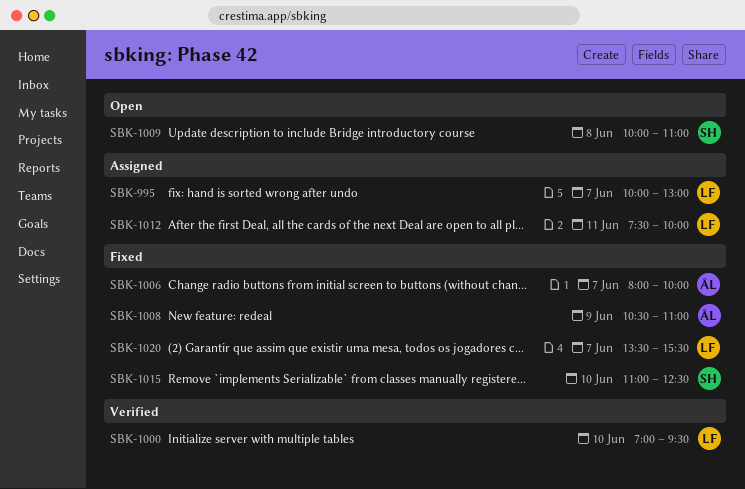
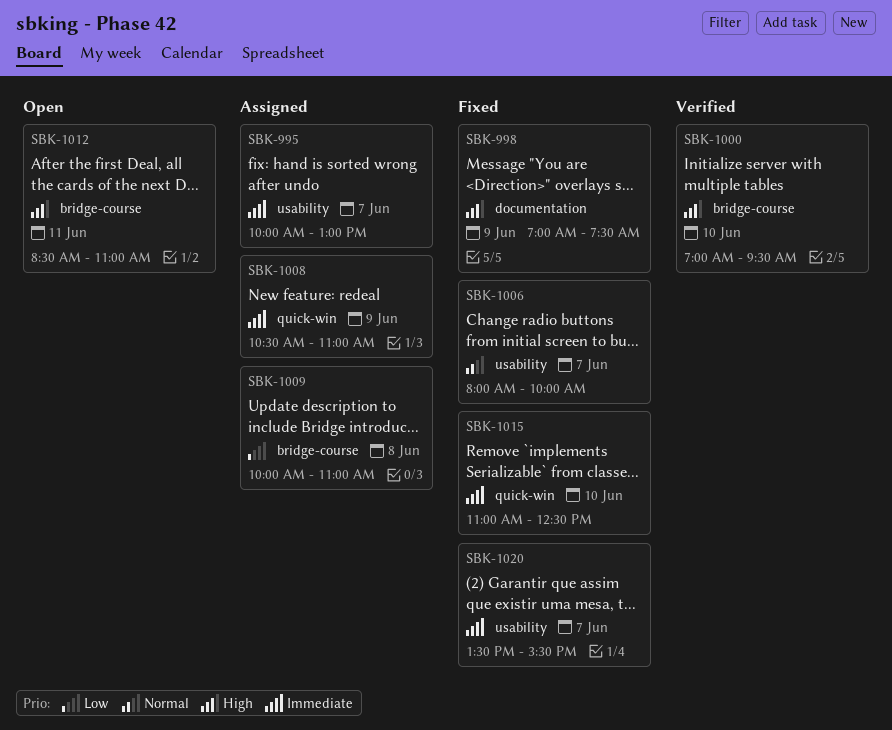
SBK-998: none -> present
SBK-1008, status: Fixed -> Assigned
SBK-1009, status: Open -> Assigned
SBK-1012, status: Assigned -> Open
SBK-1012, begins: 07:30 -> 08:30
SBK-1012, ends: 10:00 -> 11:00

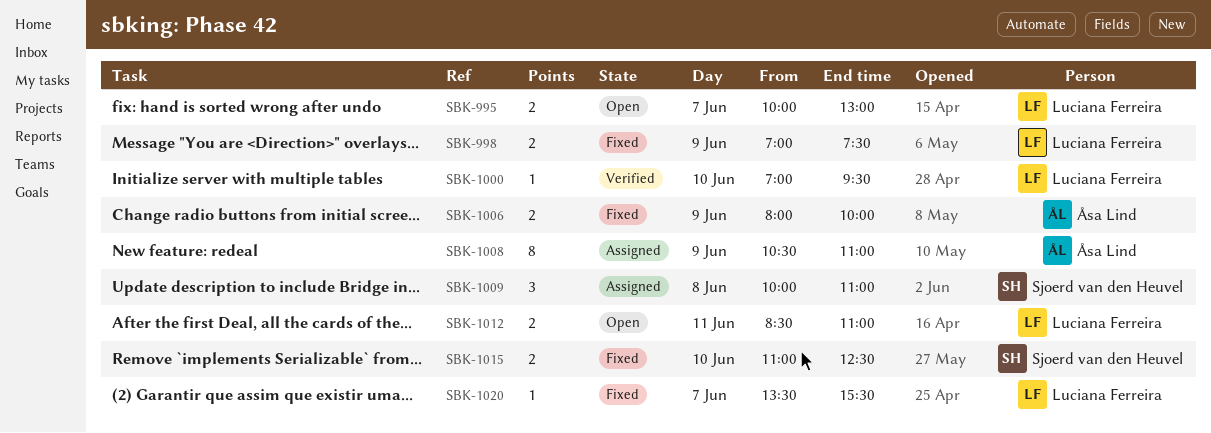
SBK-995, status: Assigned -> Open
SBK-1006, day: Jun 7 -> Jun 9

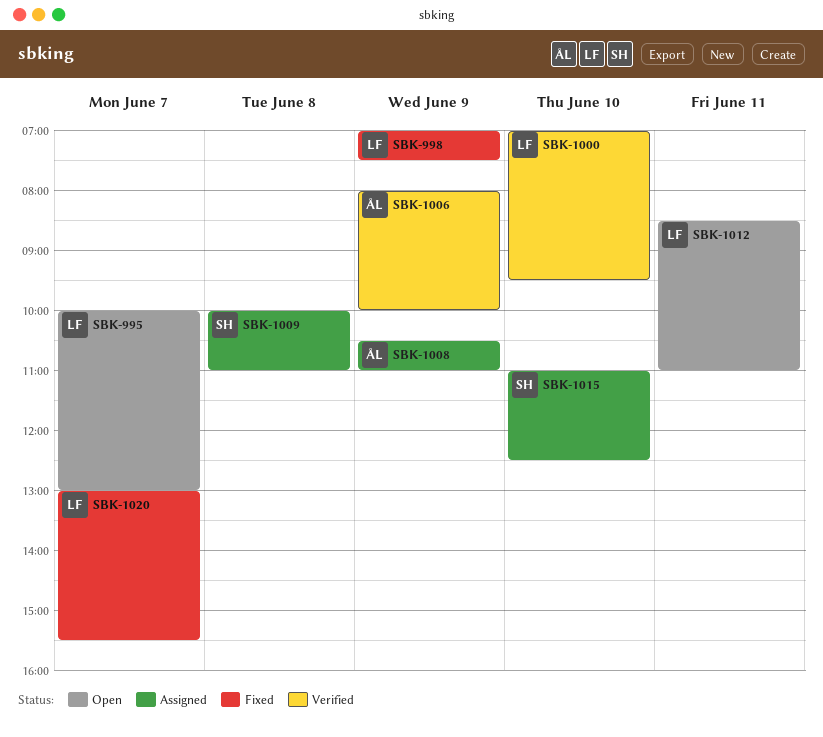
SBK-1006, status: Fixed -> Verified
SBK-1015, status: Fixed -> Assigned
SBK-1020, begins: 13:30 -> 13:00

